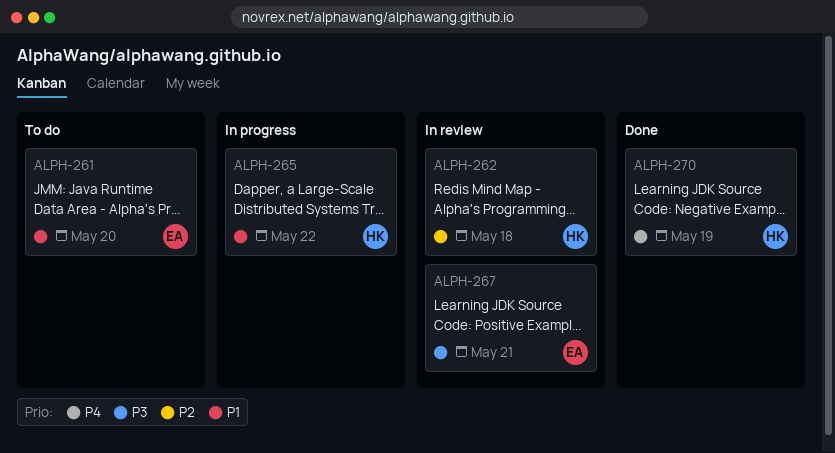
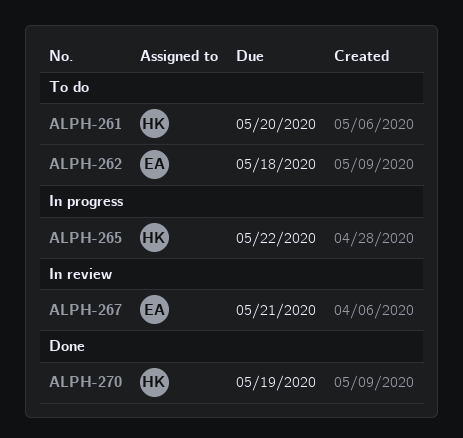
ALPH-261, owner: EA -> HK
ALPH-262, status: In review -> To do
ALPH-262, owner: HK -> EA

